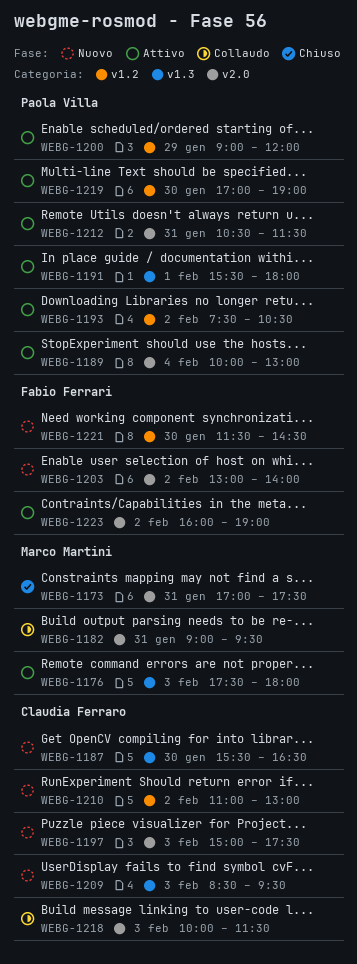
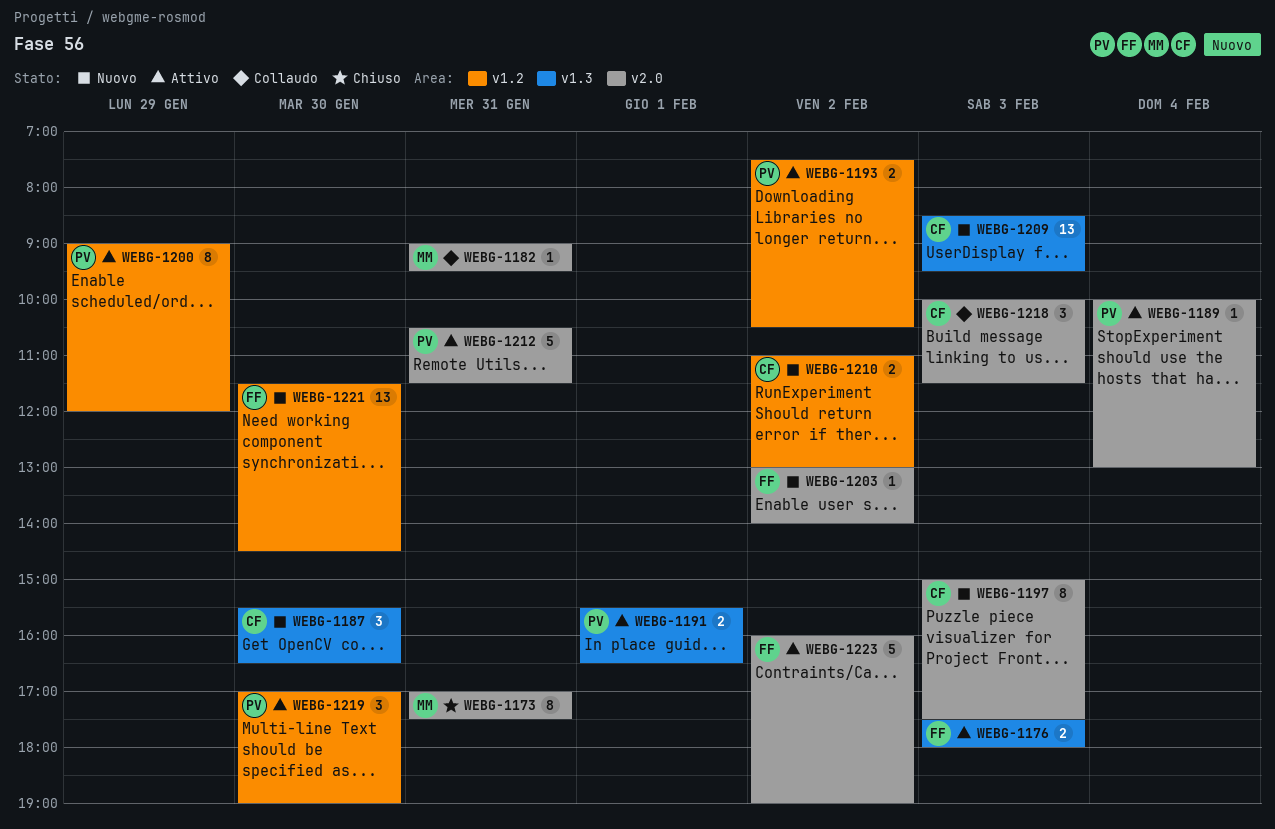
WEBG-1176, owner: Marco Martini -> Fabio Ferrari
WEBG-1191, ends: 18:00 -> 16:30

